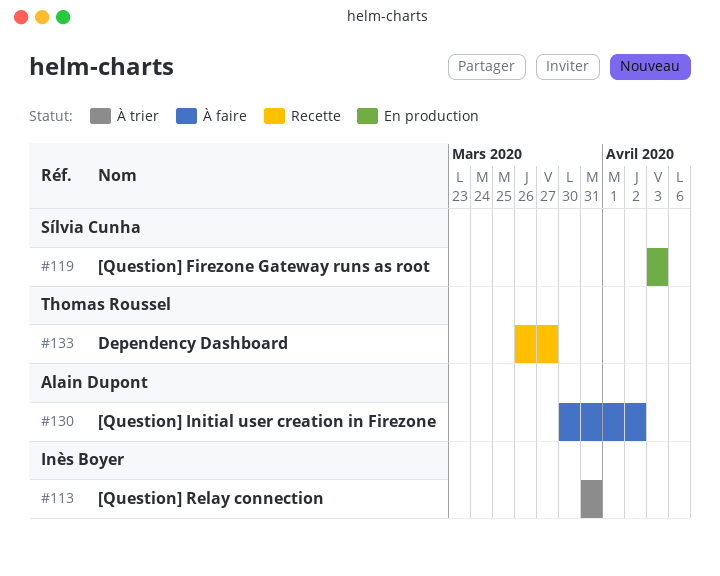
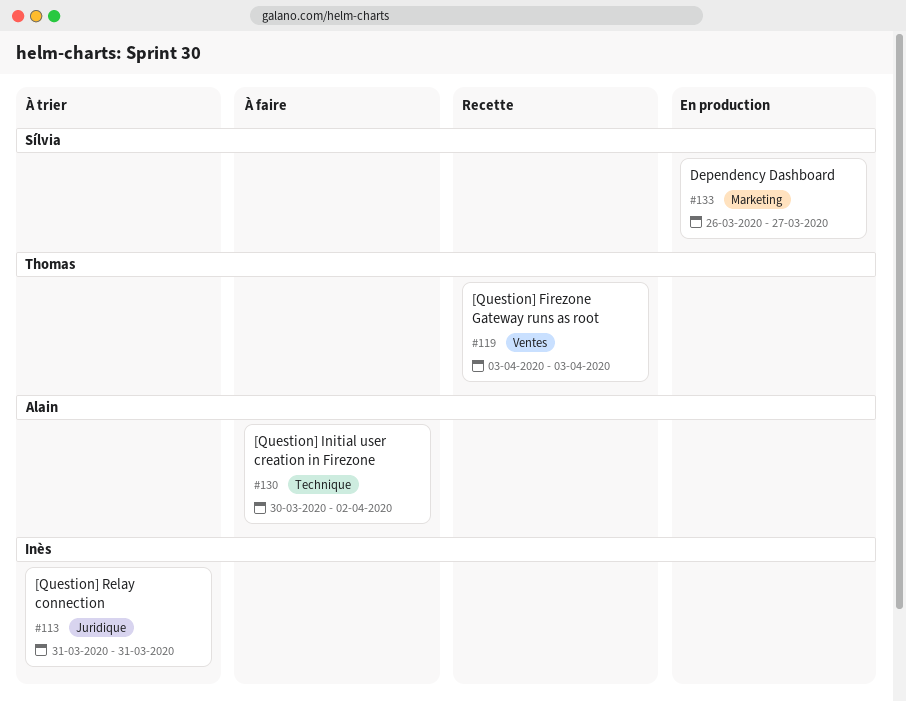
#119, status: En production -> Recette
#119, owner: Sílvia Cunha -> Thomas Roussel
#133, status: Recette -> En production
#133, owner: Thomas Roussel -> Sílvia Cunha

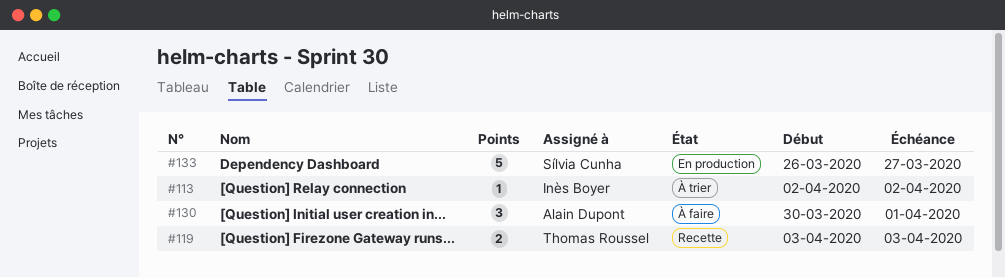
#113, start: Mar 31 -> Apr 2
#113, due: Mar 31 -> Apr 2
#130, due: Apr 2 -> Apr 1

